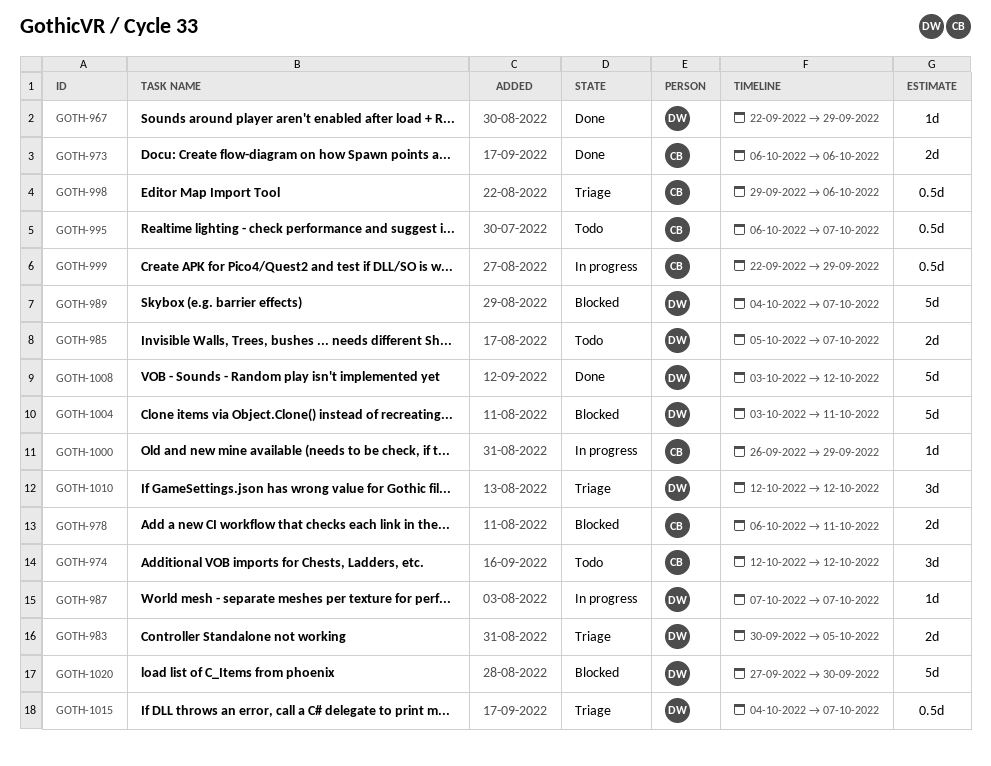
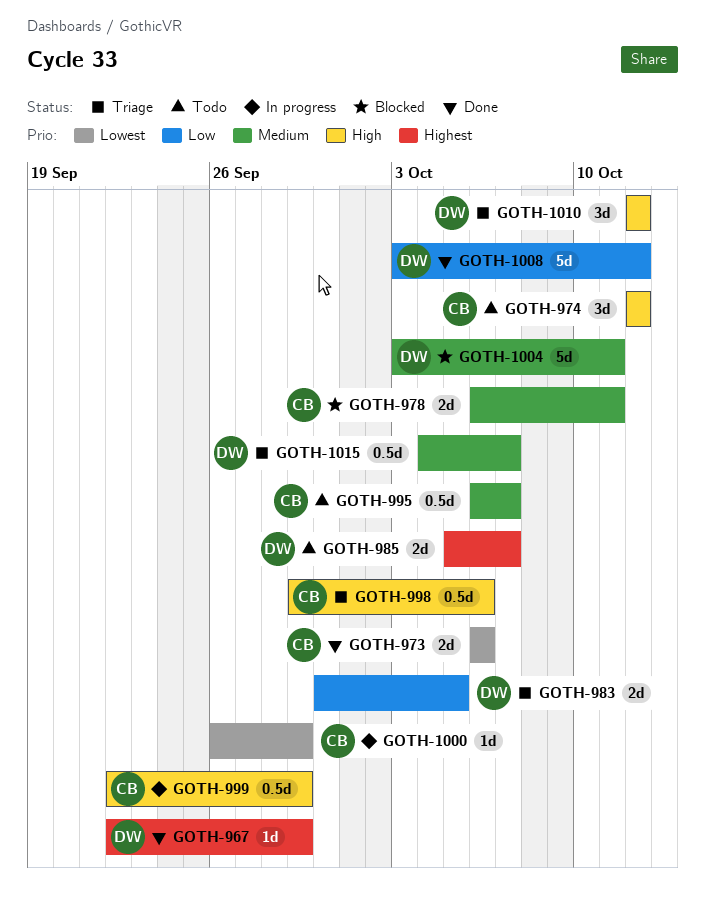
GOTH-987: present -> none
GOTH-989: present -> none
GOTH-1020: present -> none

